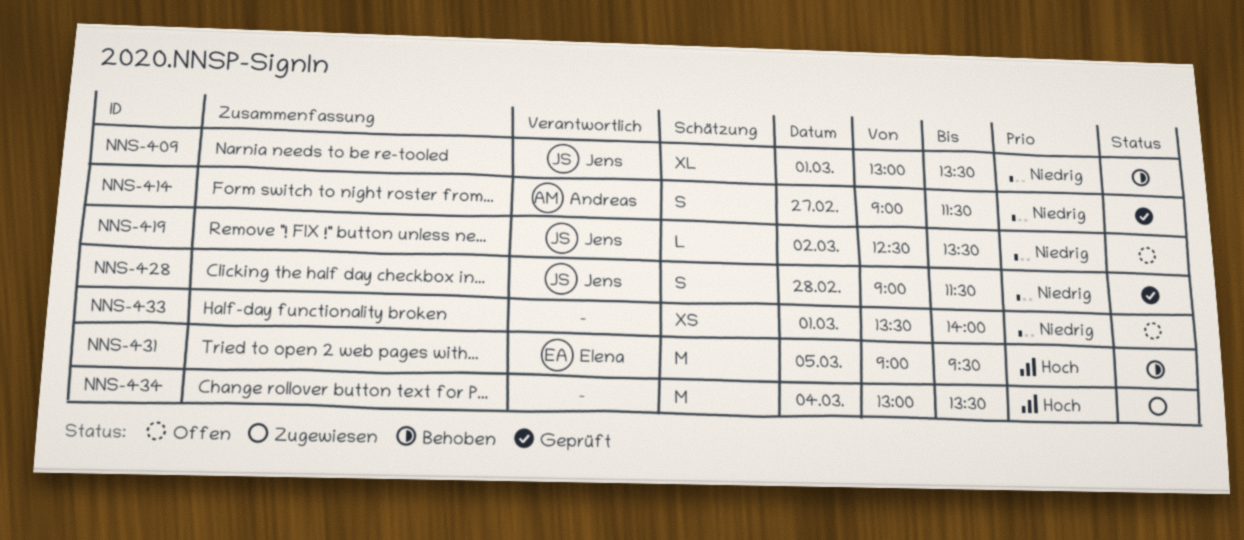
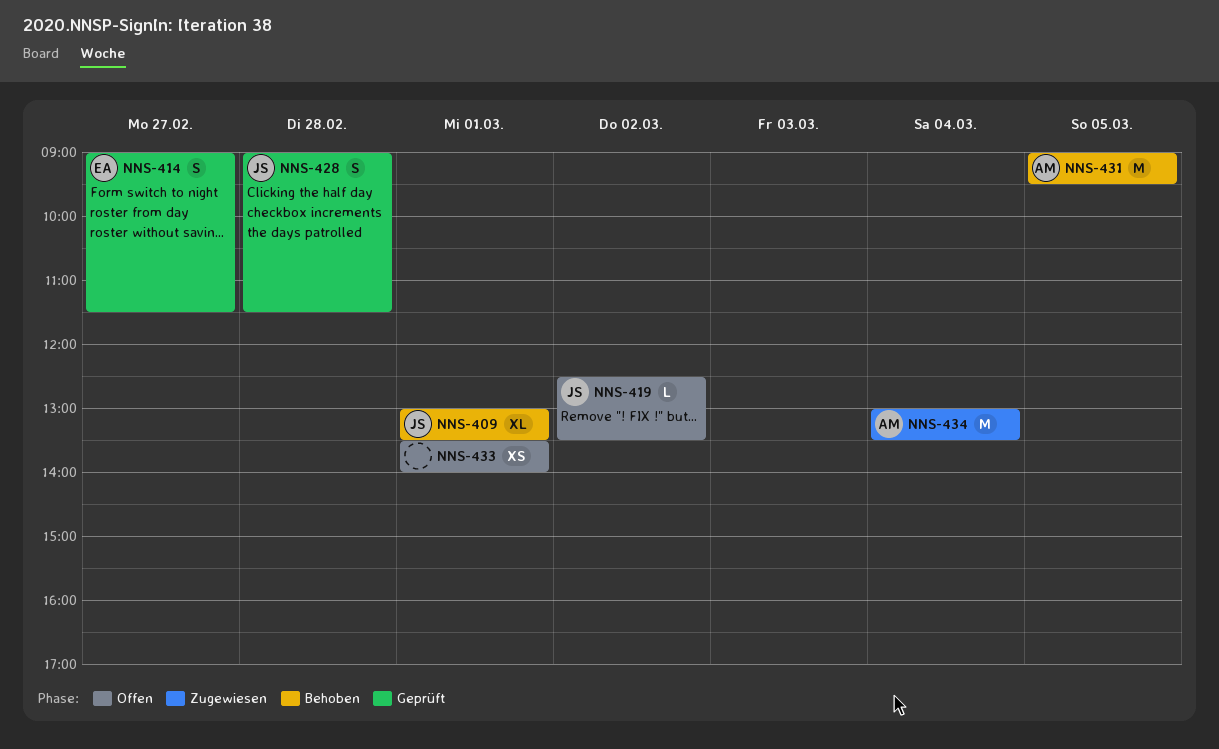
NNS-414, owner: Andreas -> Elena
NNS-431, owner: Elena -> Andreas
NNS-434, owner: none -> Andreas

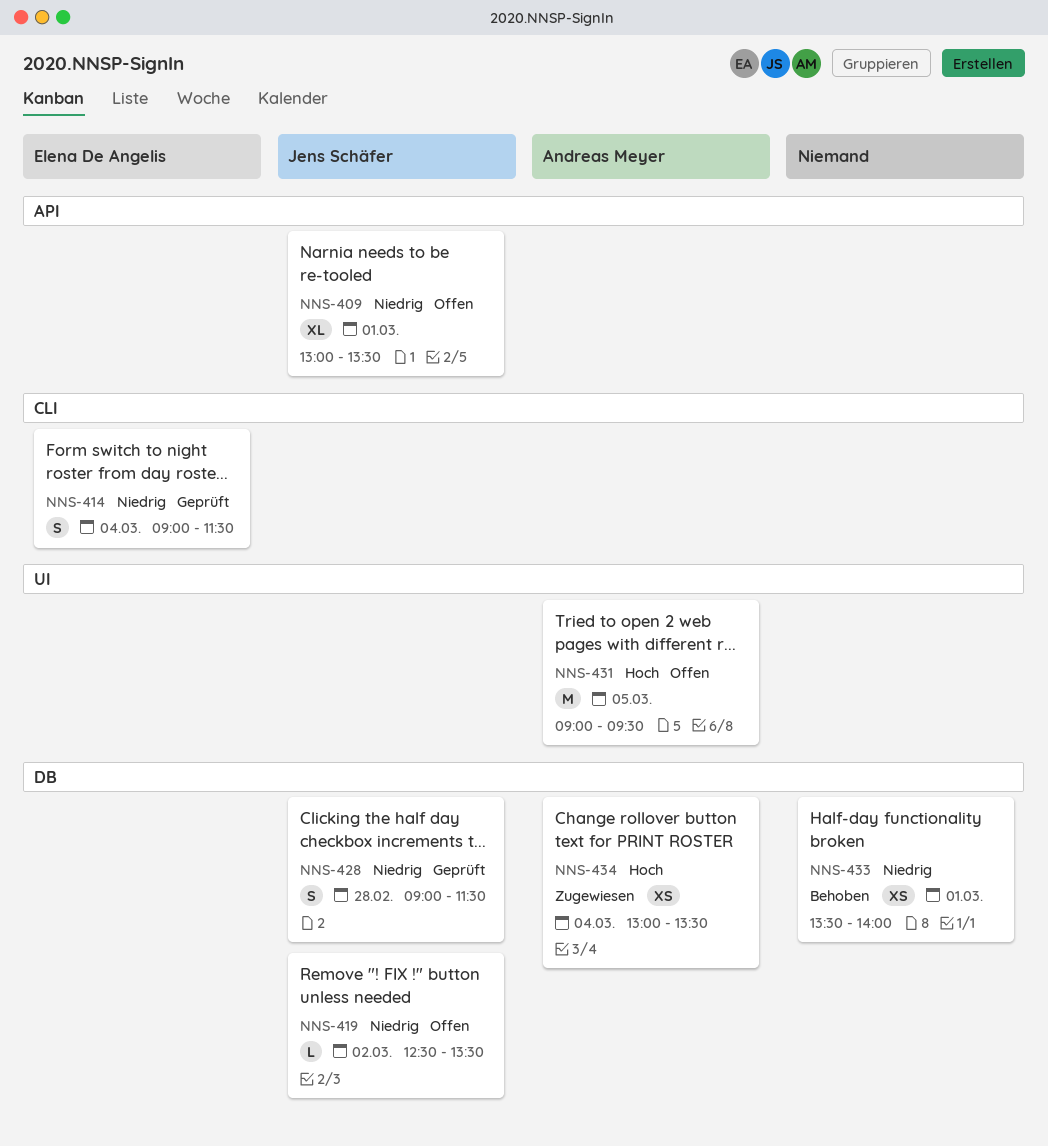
NNS-409, status: Behoben -> Offen
NNS-414, day: Feb 27 -> Mar 4
NNS-431, status: Behoben -> Offen
NNS-433, status: Offen -> Behoben
NNS-434, estimate: M -> XS

